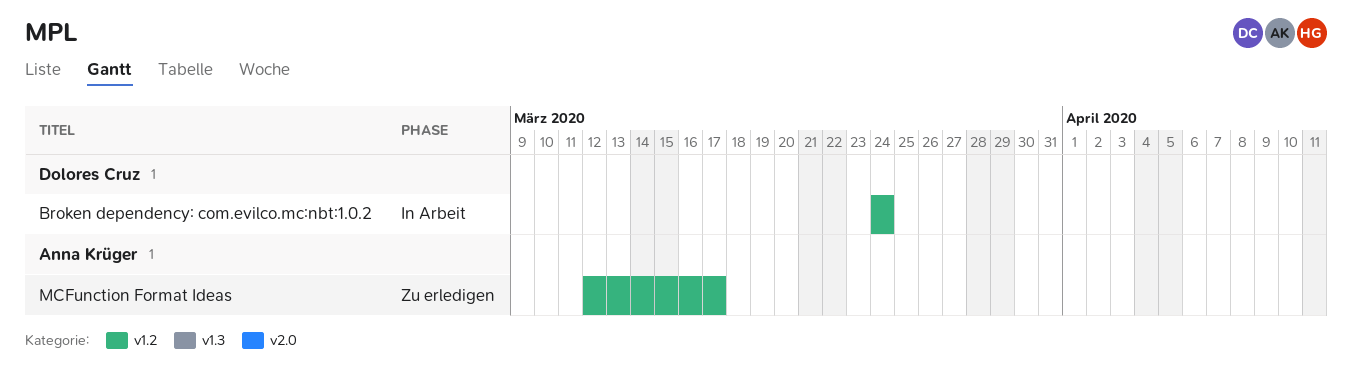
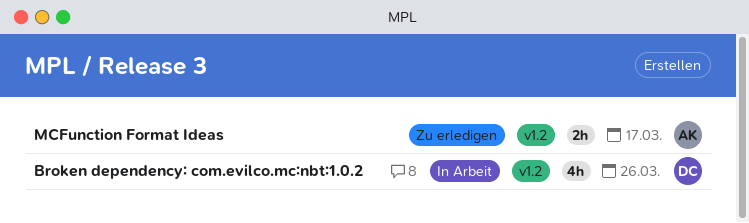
Broken dependency: com.evilco.mc:nbt:1.0.2, due: Mar 24 -> Mar 26

